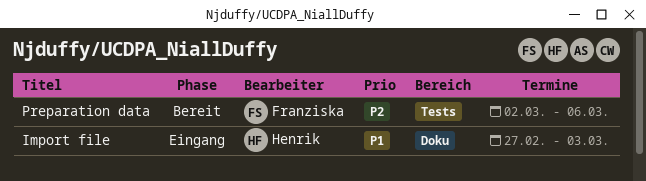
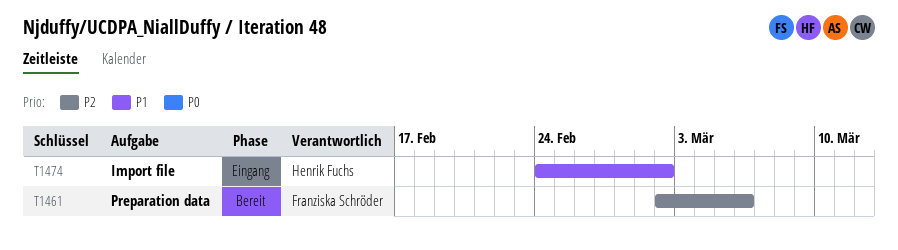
Import file, start: Feb 27 -> Feb 24
Import file, due: Mar 3 -> Mar 2

